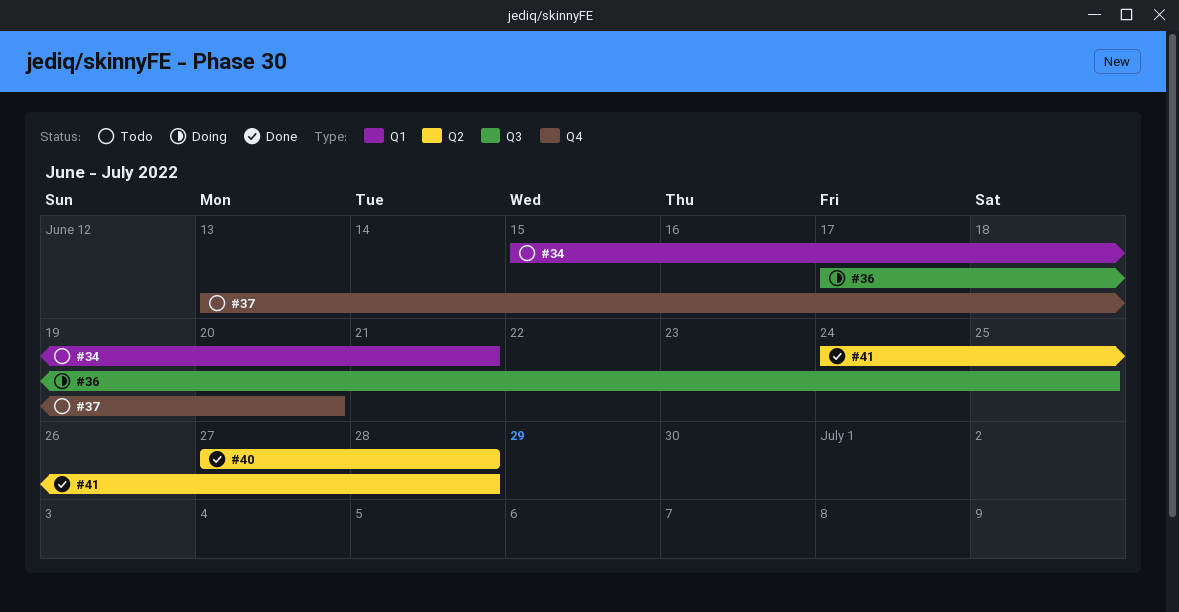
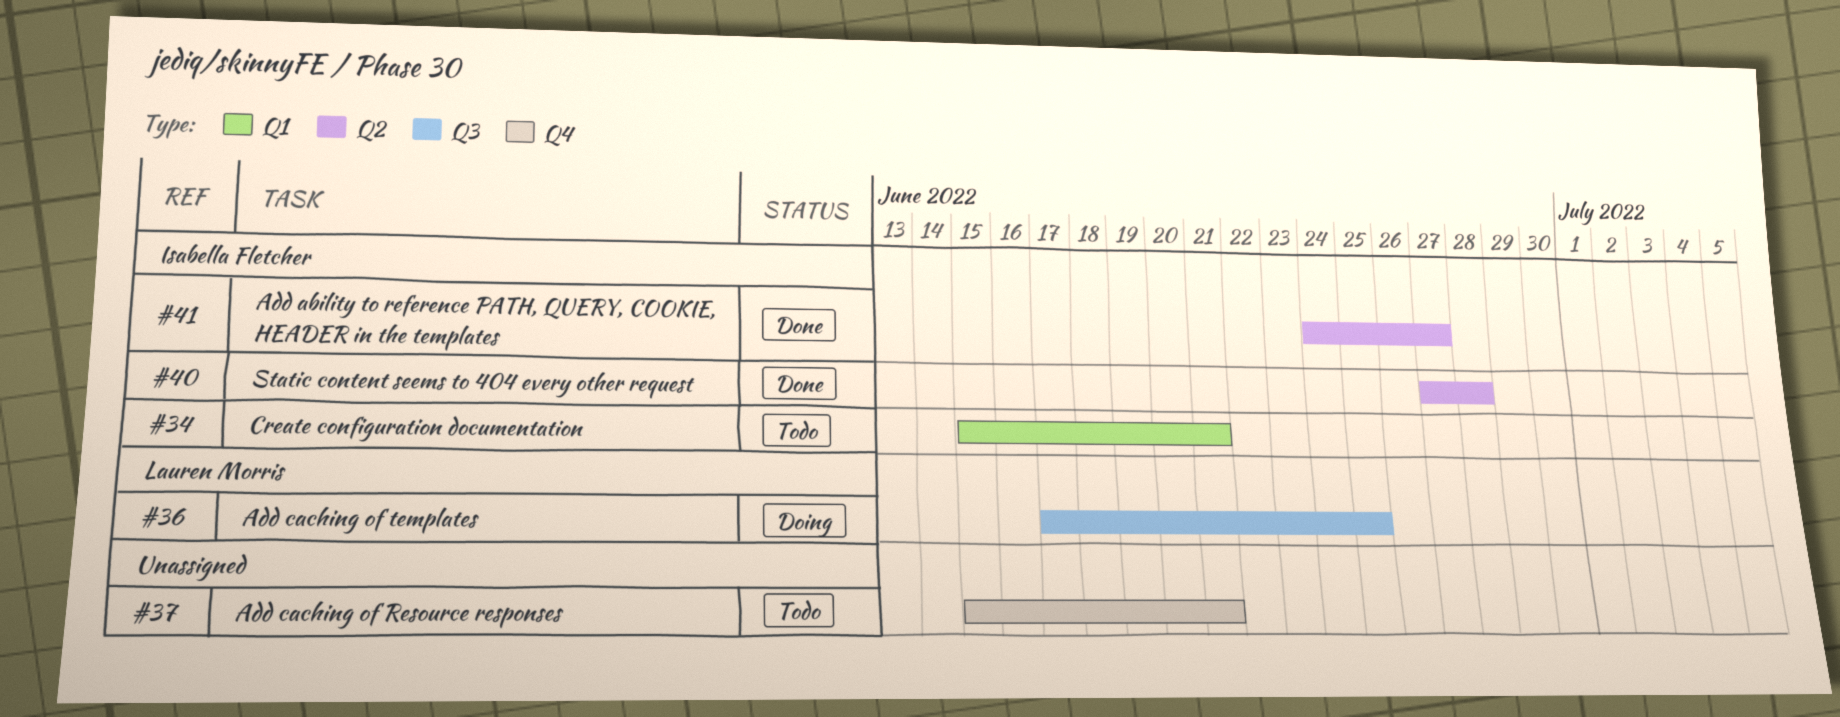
#37, start: Jun 13 -> Jun 15
#37, due: Jun 20 -> Jun 21
#41, due: Jun 28 -> Jun 27

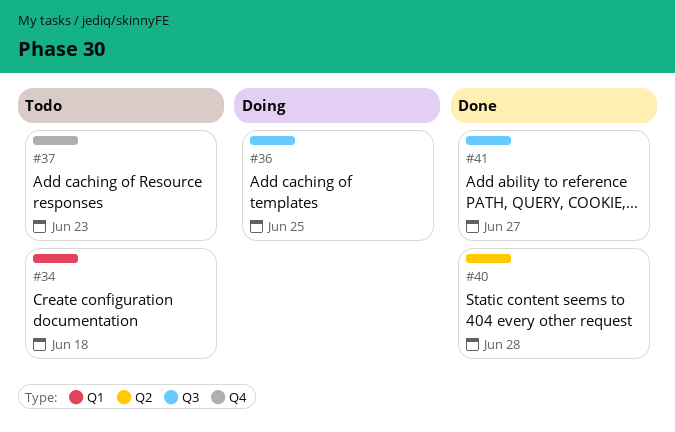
#34, due: Jun 21 -> Jun 18
#37, due: Jun 21 -> Jun 23
#41, label: Q2 -> Q3

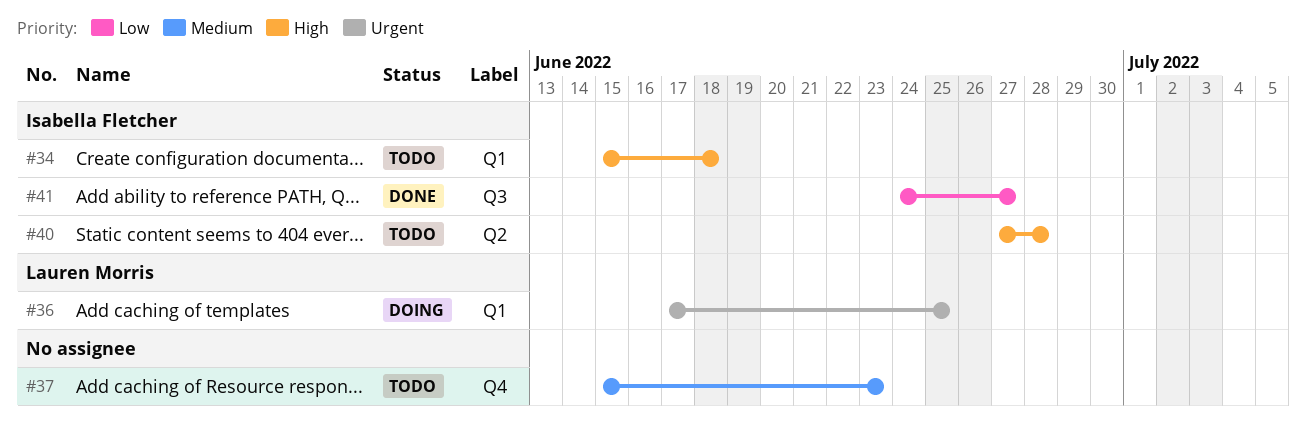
#36, label: Q3 -> Q1
#40, status: Done -> Todo

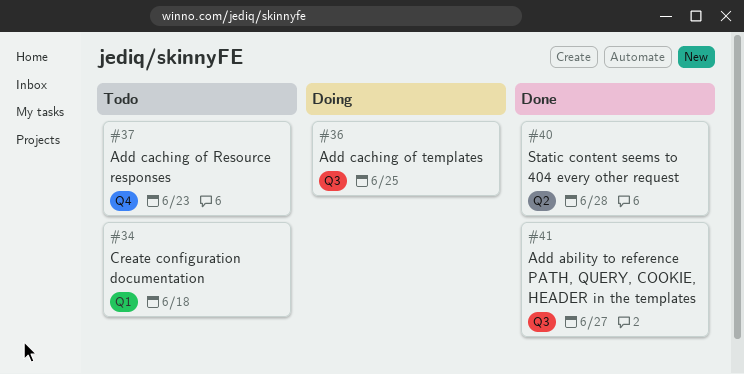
#36, label: Q1 -> Q3
#40, status: Todo -> Done

